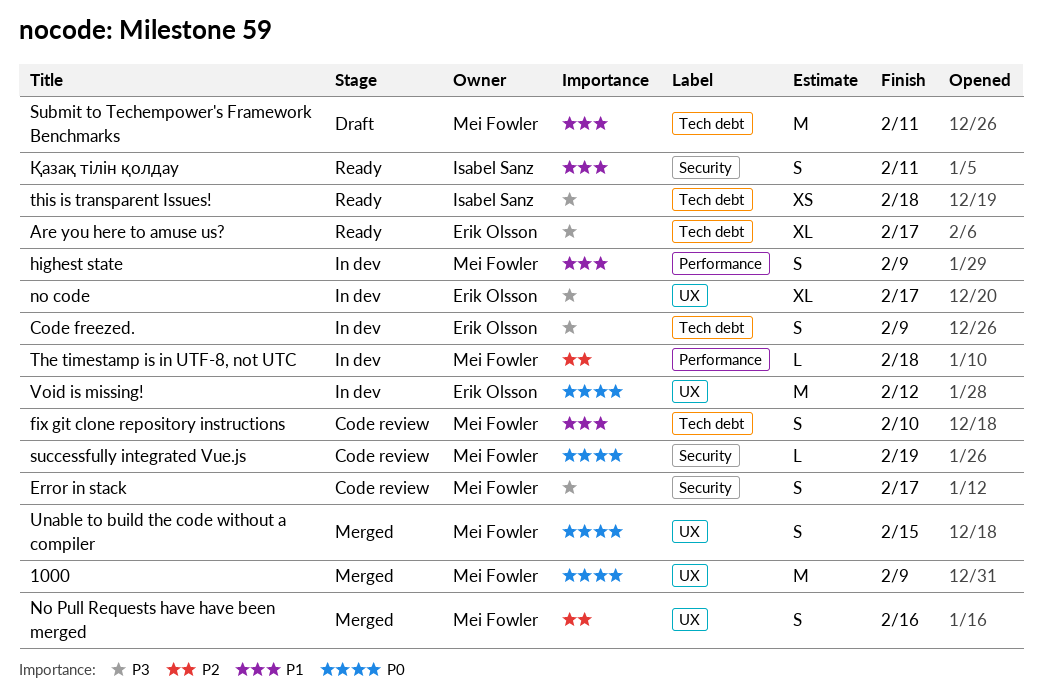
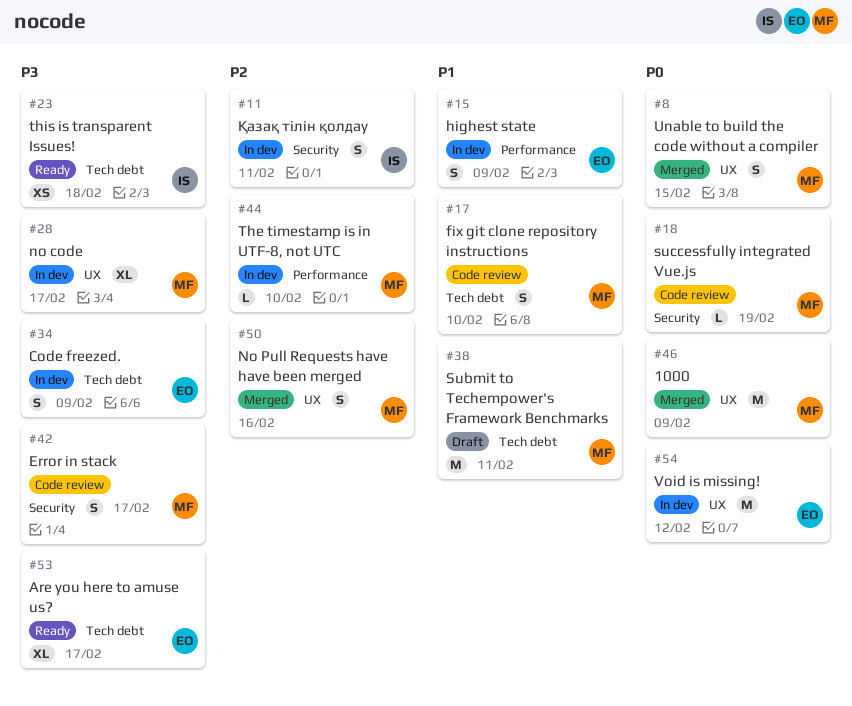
highest state, owner: Mei Fowler -> Erik Olsson
no code, owner: Erik Olsson -> Mei Fowler
The timestamp is in UTF-8, not UTC, due: Feb 18 -> Feb 10
Қазақ тілін қолдау, status: Ready -> In dev
Қазақ тілін қолдау, priority: P1 -> P2

